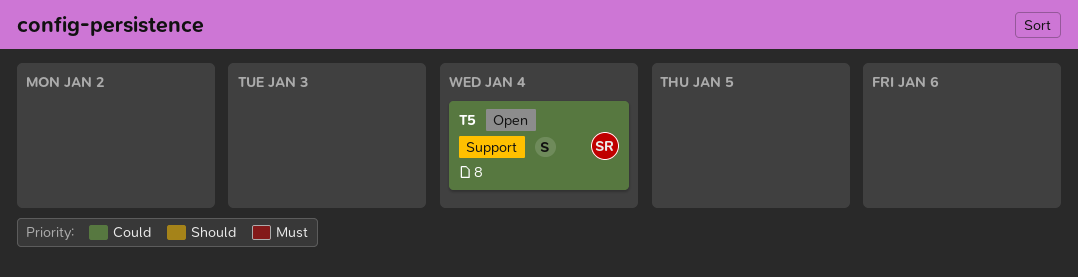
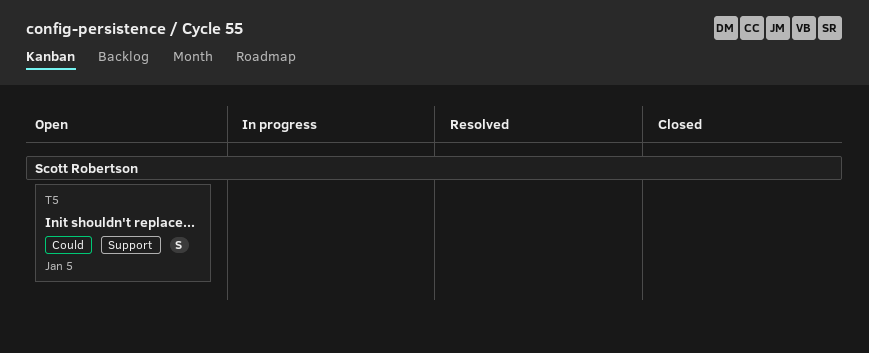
T5, due: Jan 4 -> Jan 5

